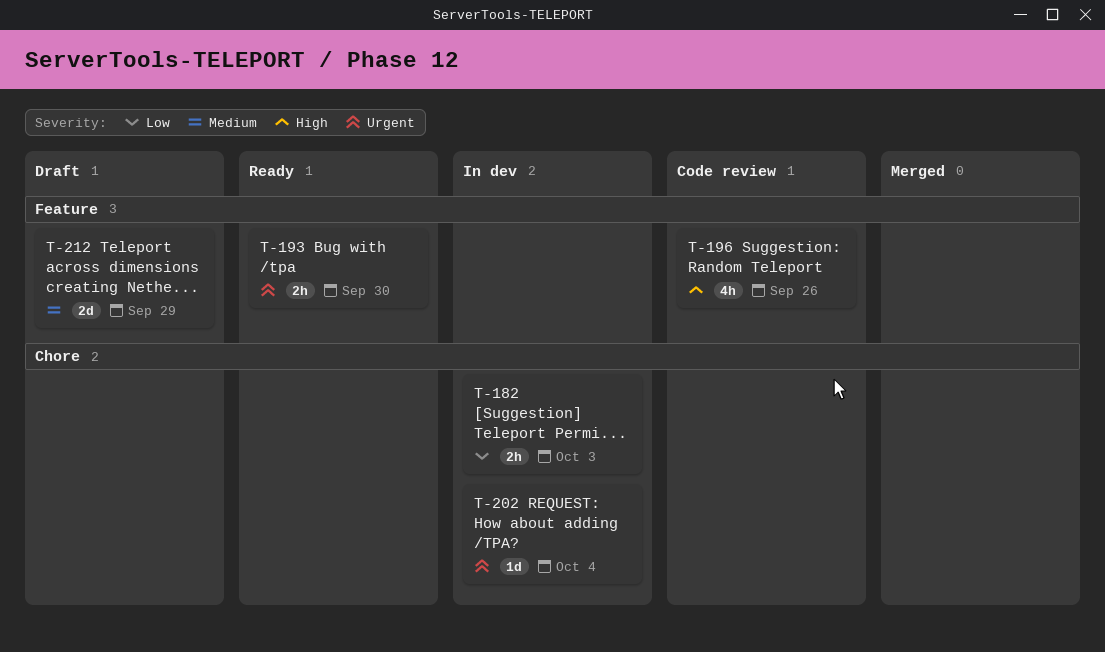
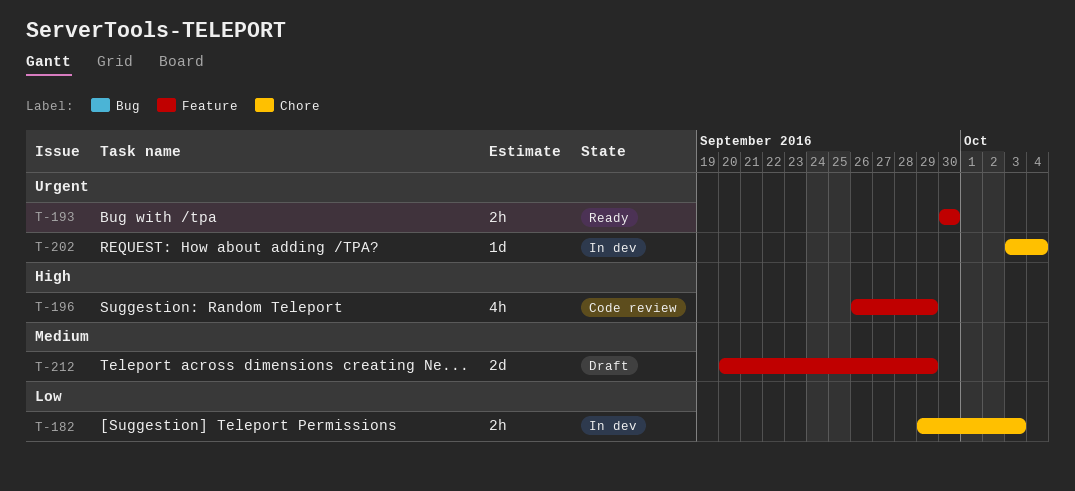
T-196, due: Sep 26 -> Sep 29

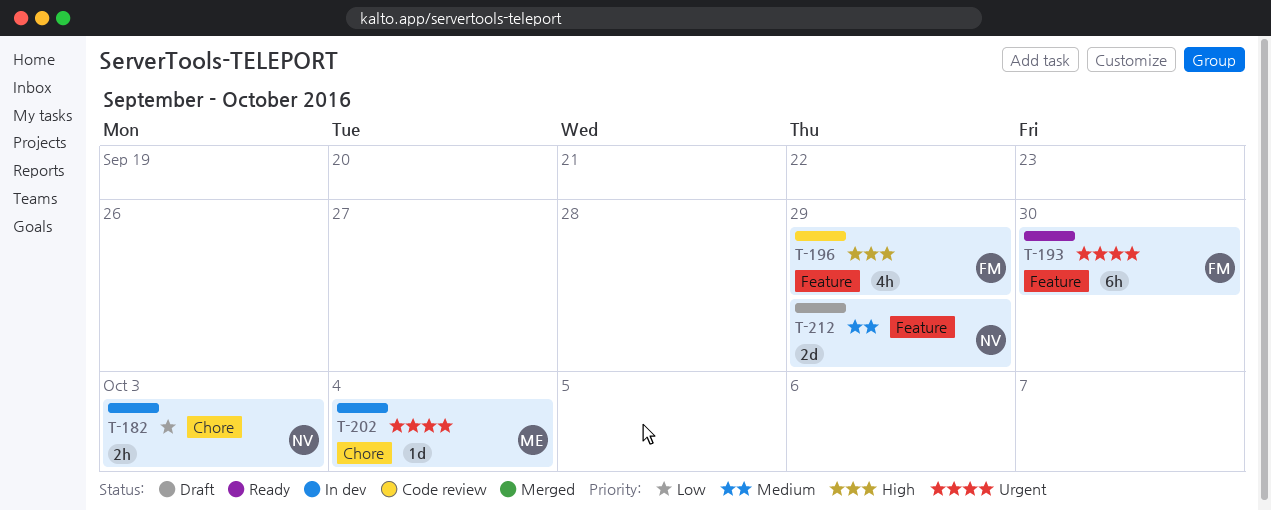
T-193, estimate: 2h -> 6h

